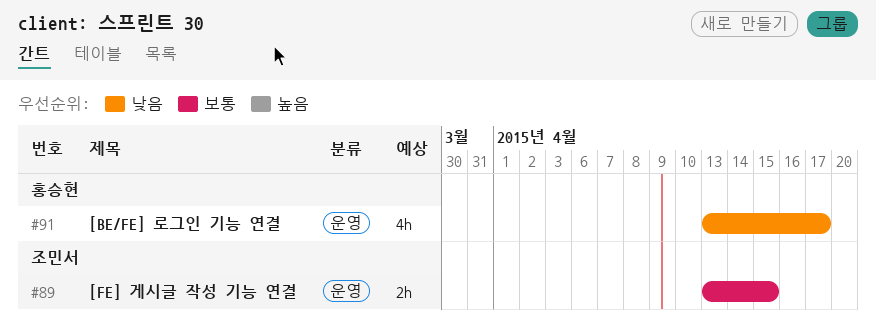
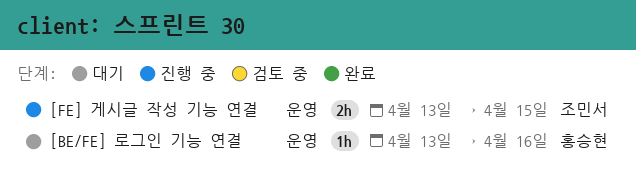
[BE/FE] 로그인 기능 연결, estimate: 4h -> 1h
[BE/FE] 로그인 기능 연결, due: Apr 17 -> Apr 16

